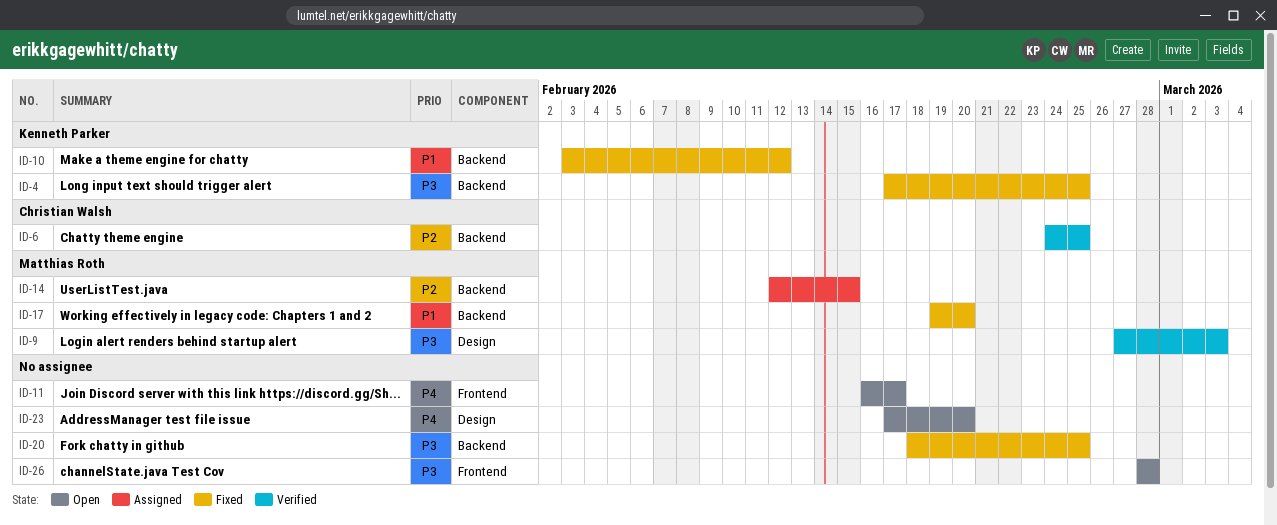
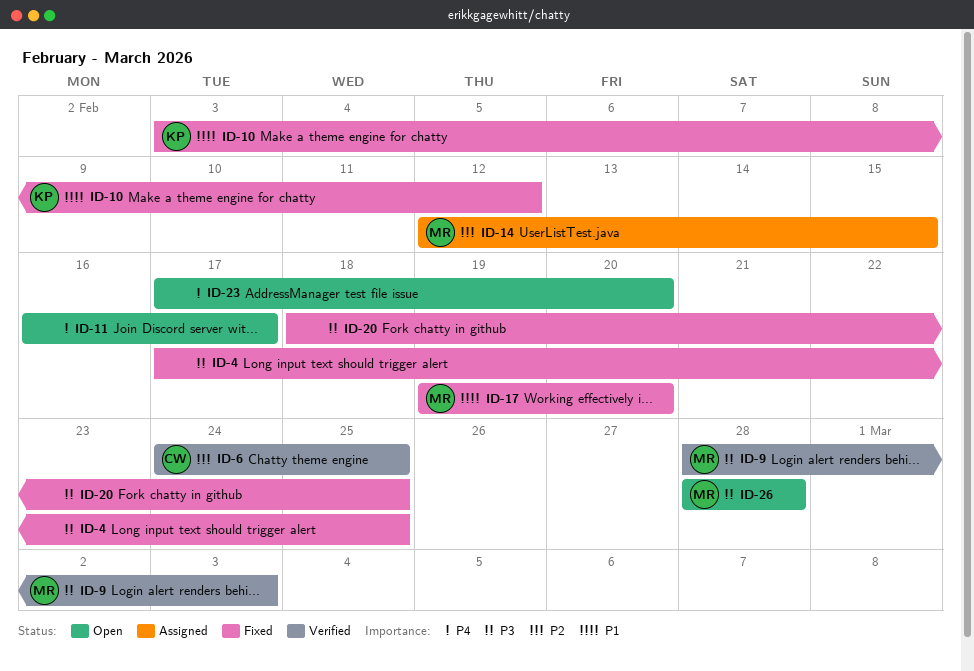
ID-4, owner: Kenneth Parker -> none
ID-9, start: Feb 27 -> Feb 28
ID-26, owner: none -> Matthias Roth

